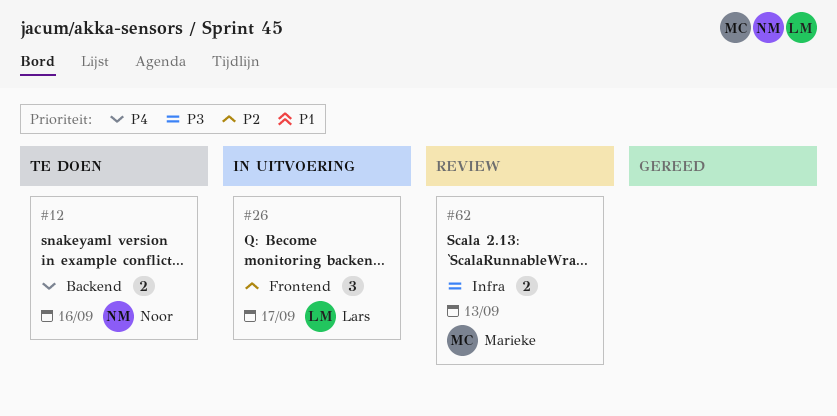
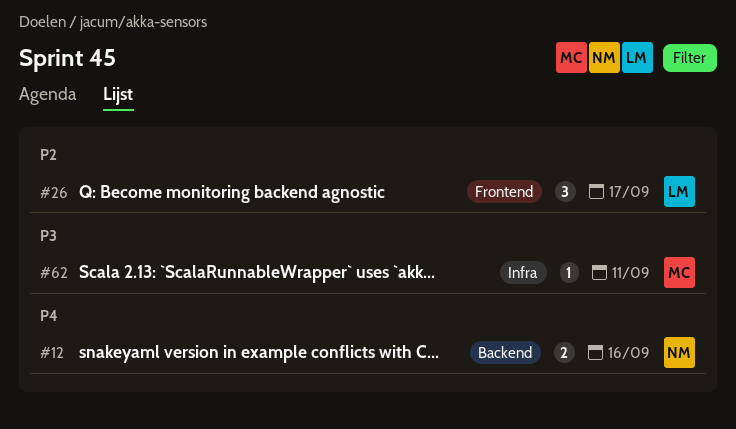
#62, estimate: 2 -> 1
#62, due: Sep 13 -> Sep 11

